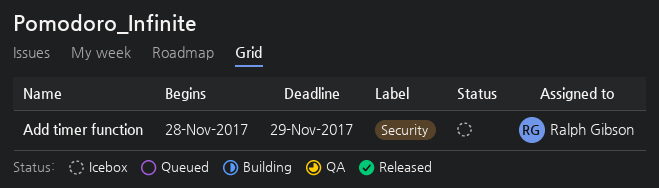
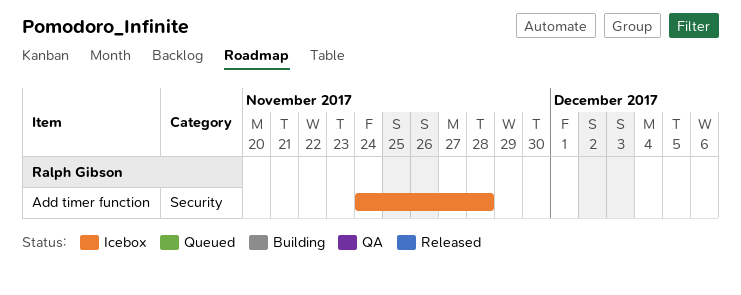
Add timer function, start: Nov 28 -> Nov 24
Add timer function, due: Nov 29 -> Nov 28

